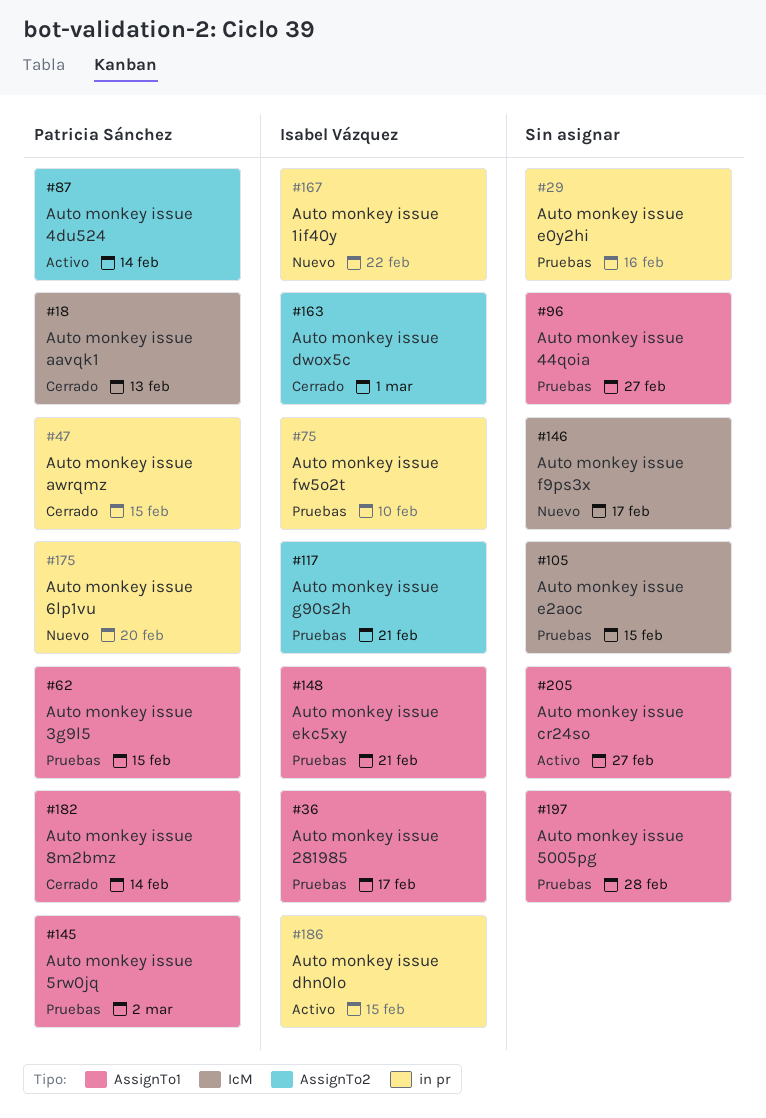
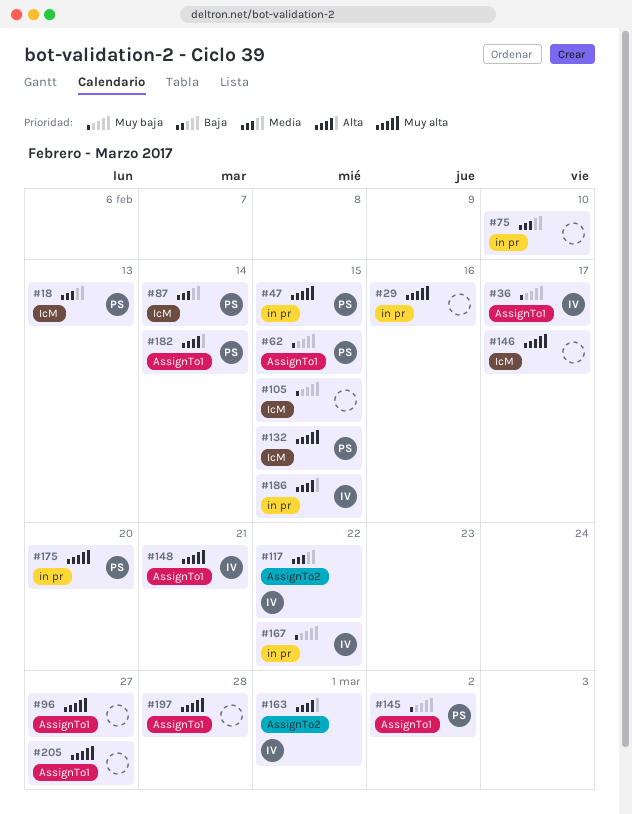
#75, owner: Isabel Vázquez -> none
#87, label: AssignTo2 -> IcM
#117, due: Feb 21 -> Feb 22
#132: none -> present

